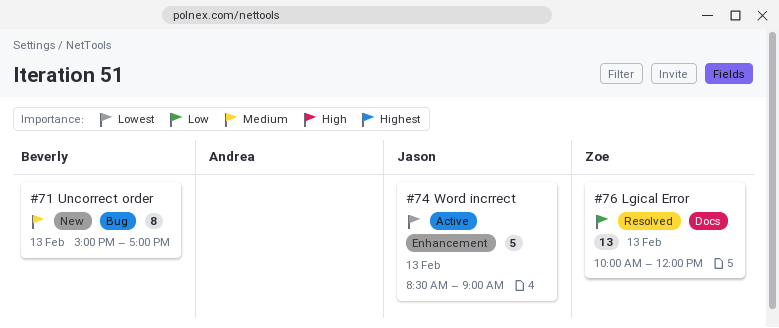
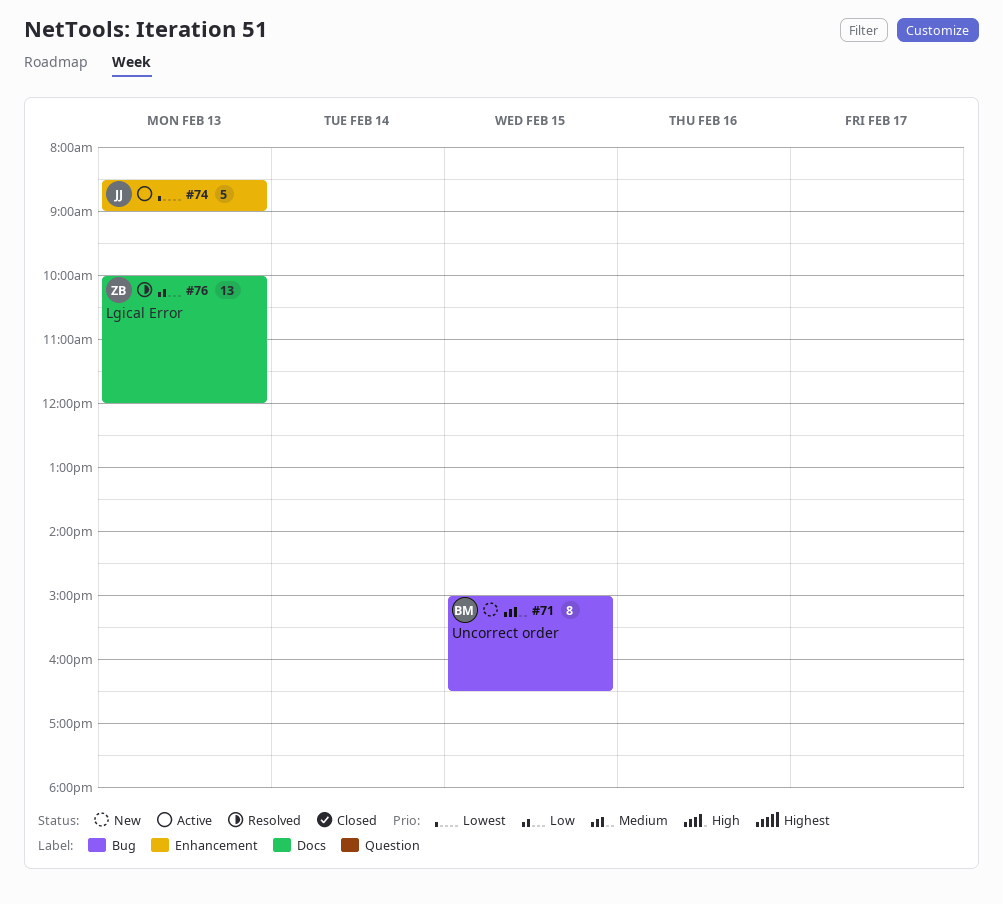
#71, day: Feb 13 -> Feb 15
#71, ends: 17:00 -> 16:30

